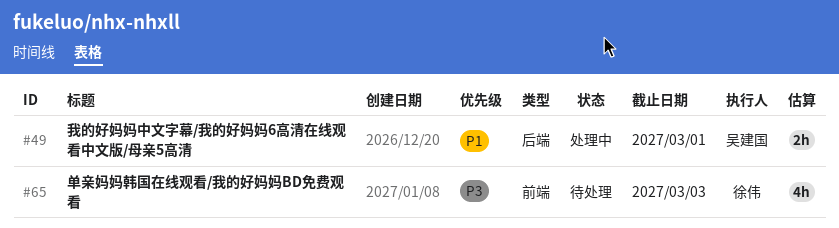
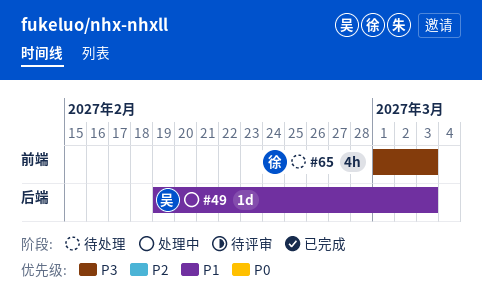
#49, estimate: 2h -> 1d
#49, due: Mar 1 -> Mar 3

